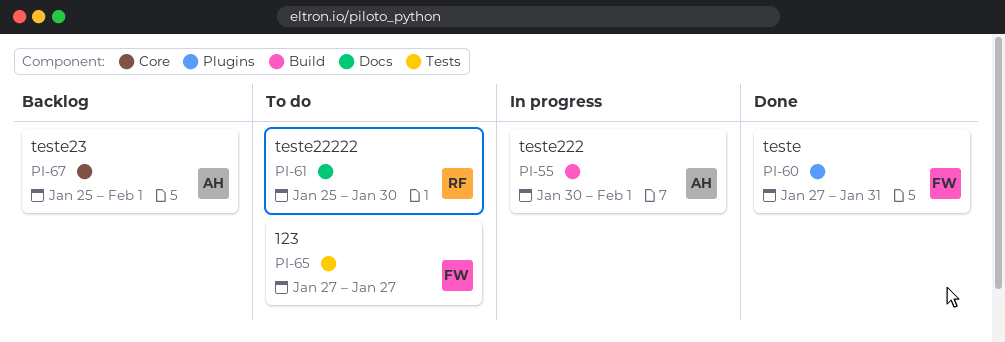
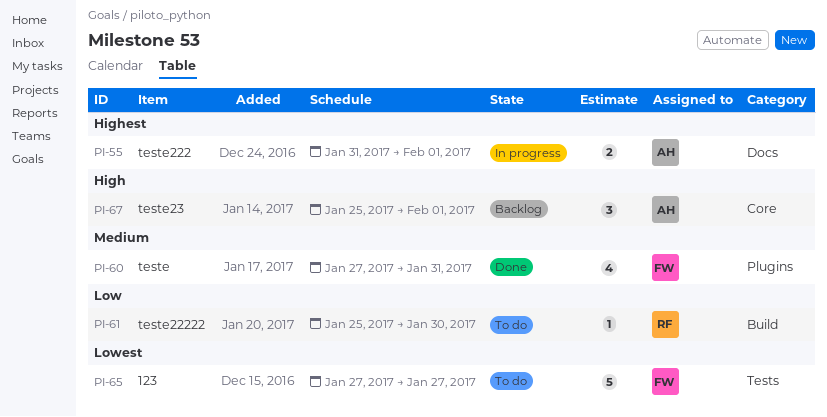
PI-55, label: Build -> Docs
PI-55, start: Jan 30 -> Jan 31
PI-61, label: Docs -> Build

